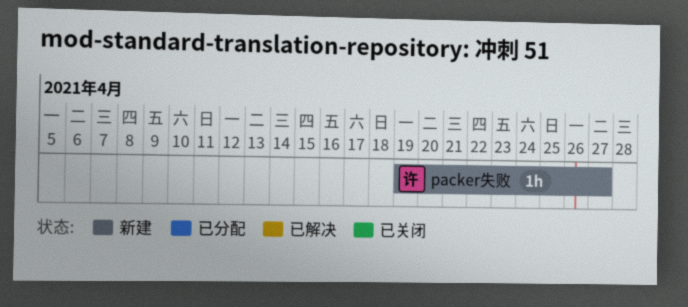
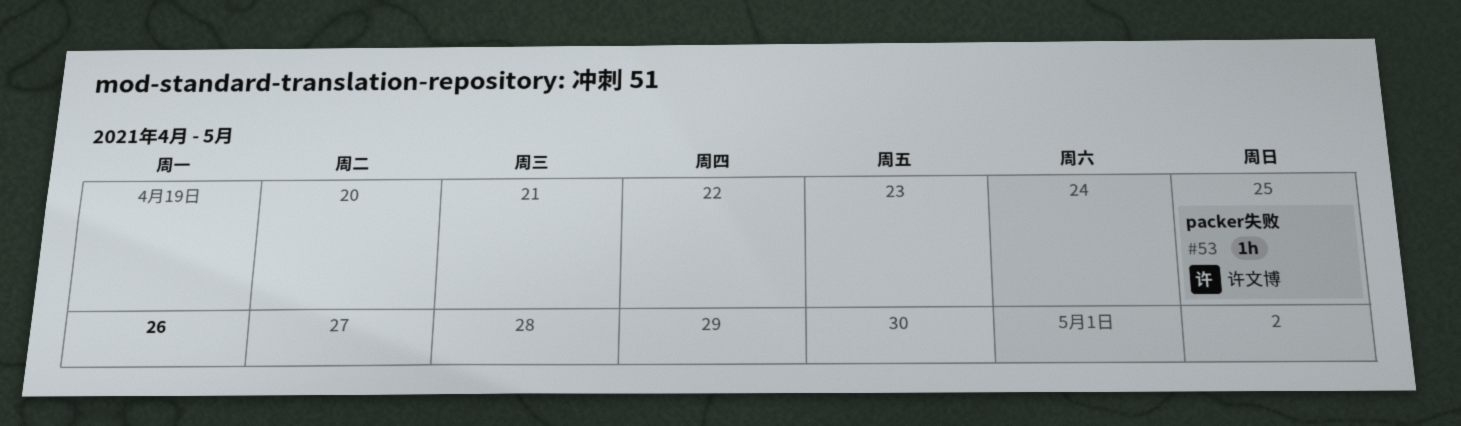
packer失败, due: Apr 27 -> Apr 25

